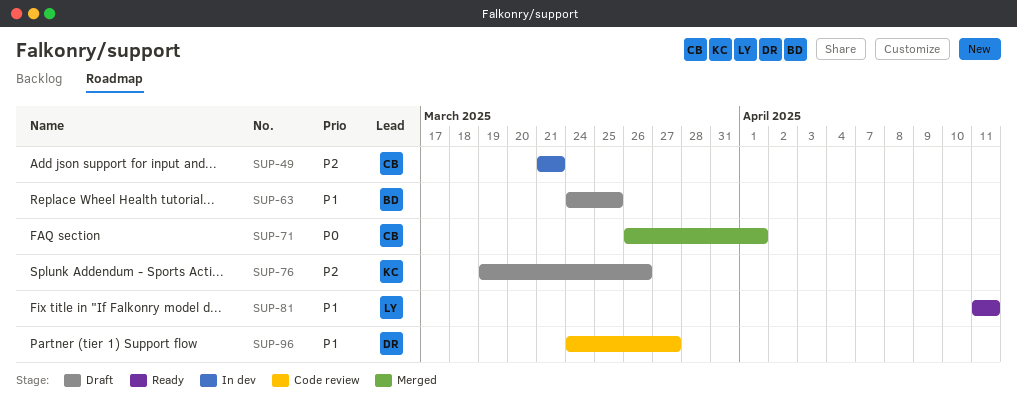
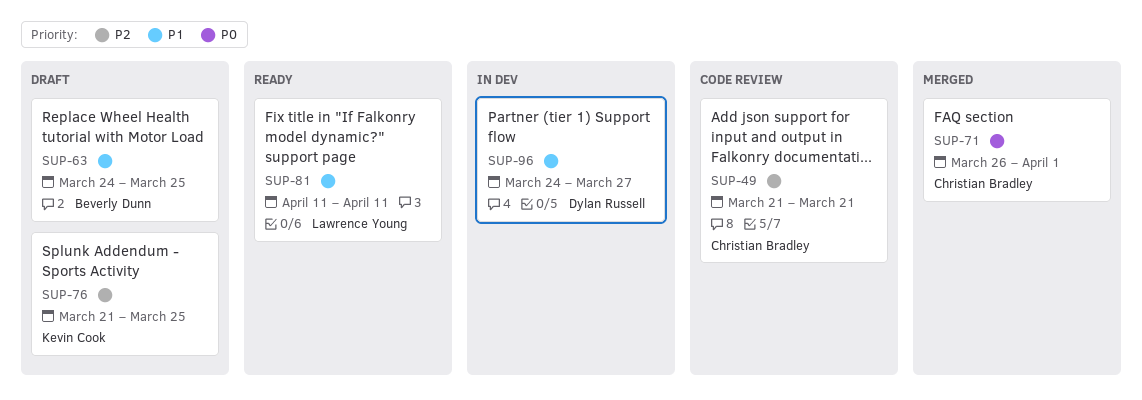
SUP-49, status: In dev -> Code review
SUP-76, start: Mar 19 -> Mar 21
SUP-76, due: Mar 26 -> Mar 25
SUP-96, status: Code review -> In dev

